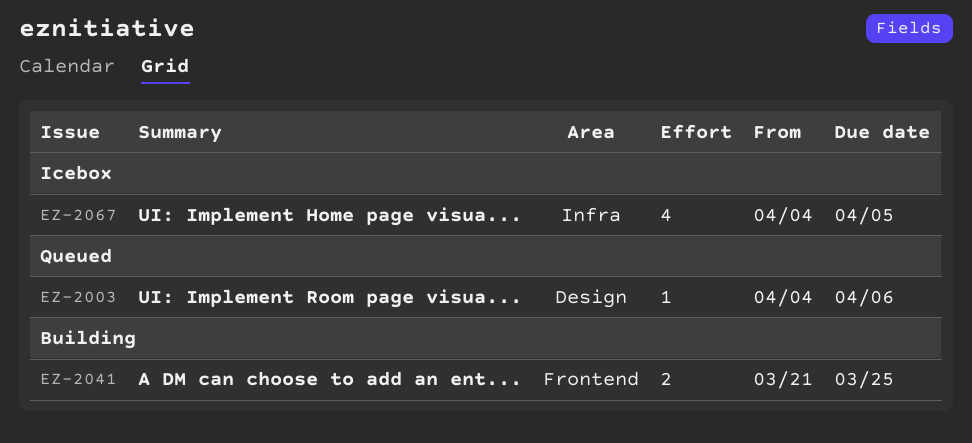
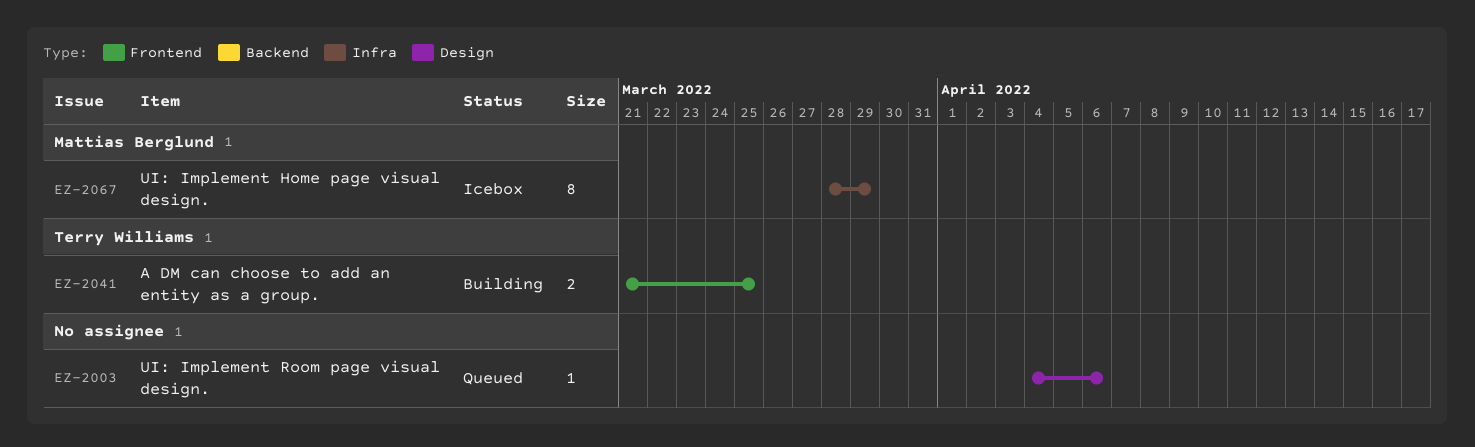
EZ-2067, estimate: 4 -> 8
EZ-2067, start: Apr 4 -> Mar 28
EZ-2067, due: Apr 5 -> Mar 29

